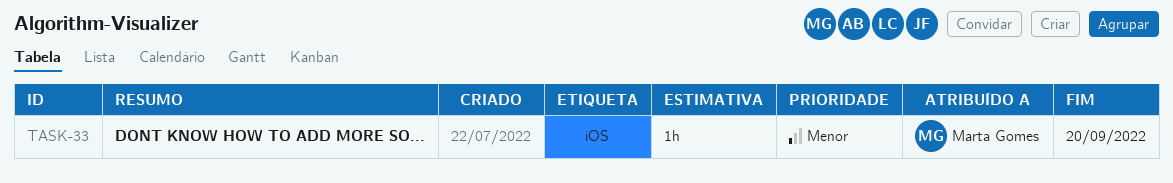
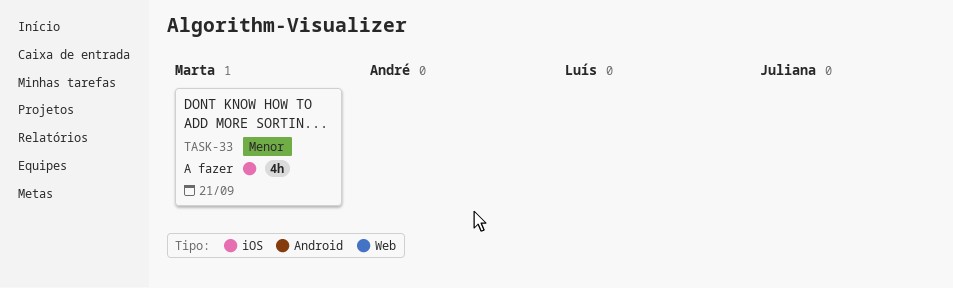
TASK-33, estimate: 1h -> 4h
TASK-33, due: Sep 20 -> Sep 21

